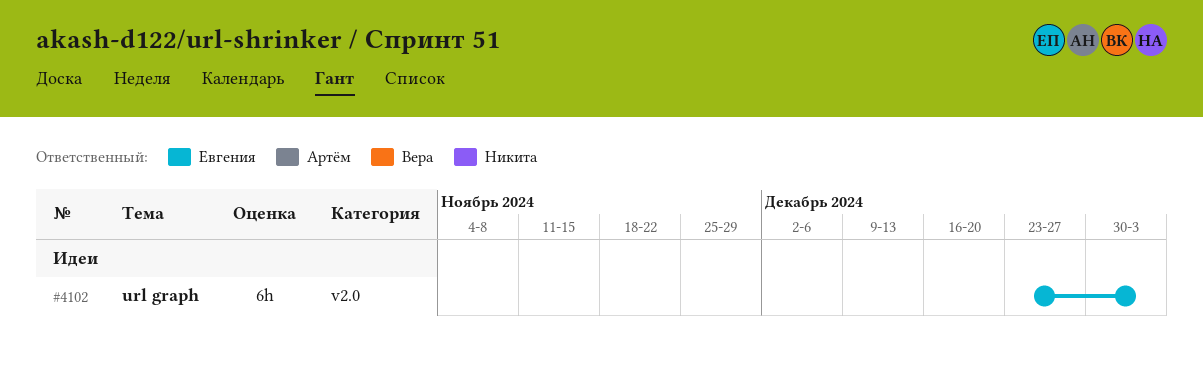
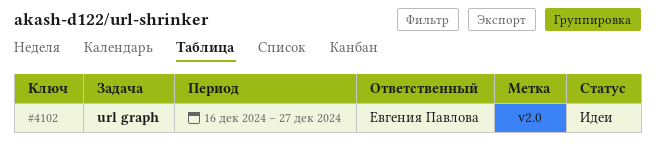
#4102, start: Dec 23 -> Dec 16
#4102, due: Jan 3 -> Dec 27

